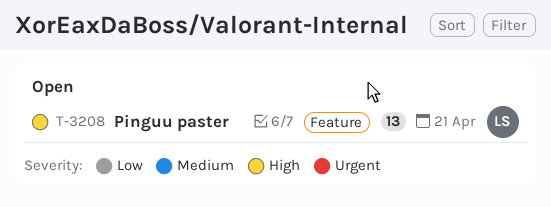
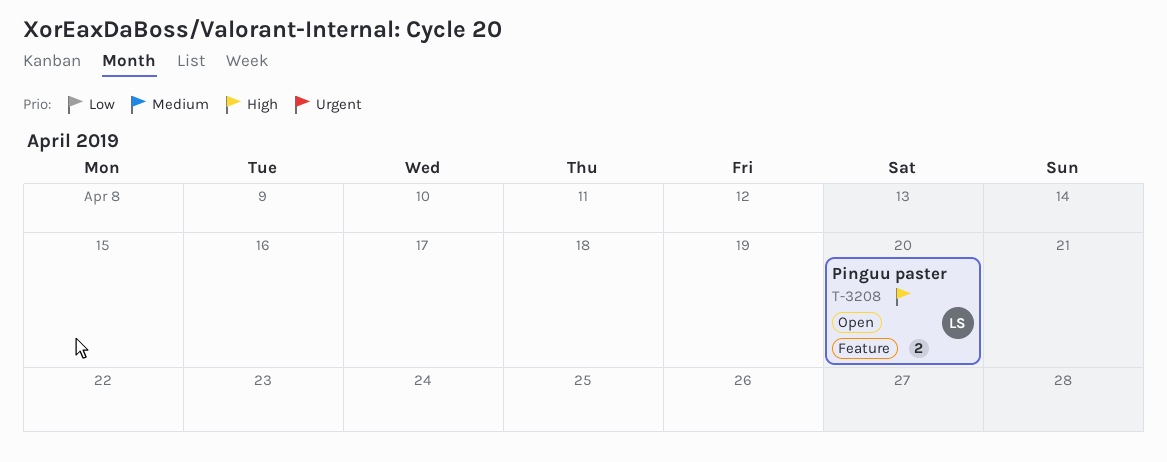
T-3208, estimate: 13 -> 2
T-3208, due: Apr 21 -> Apr 20

